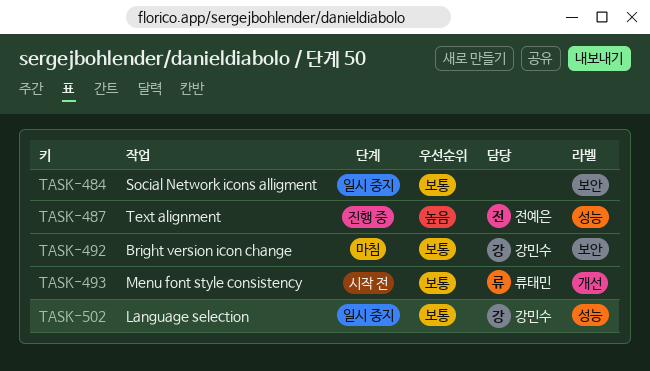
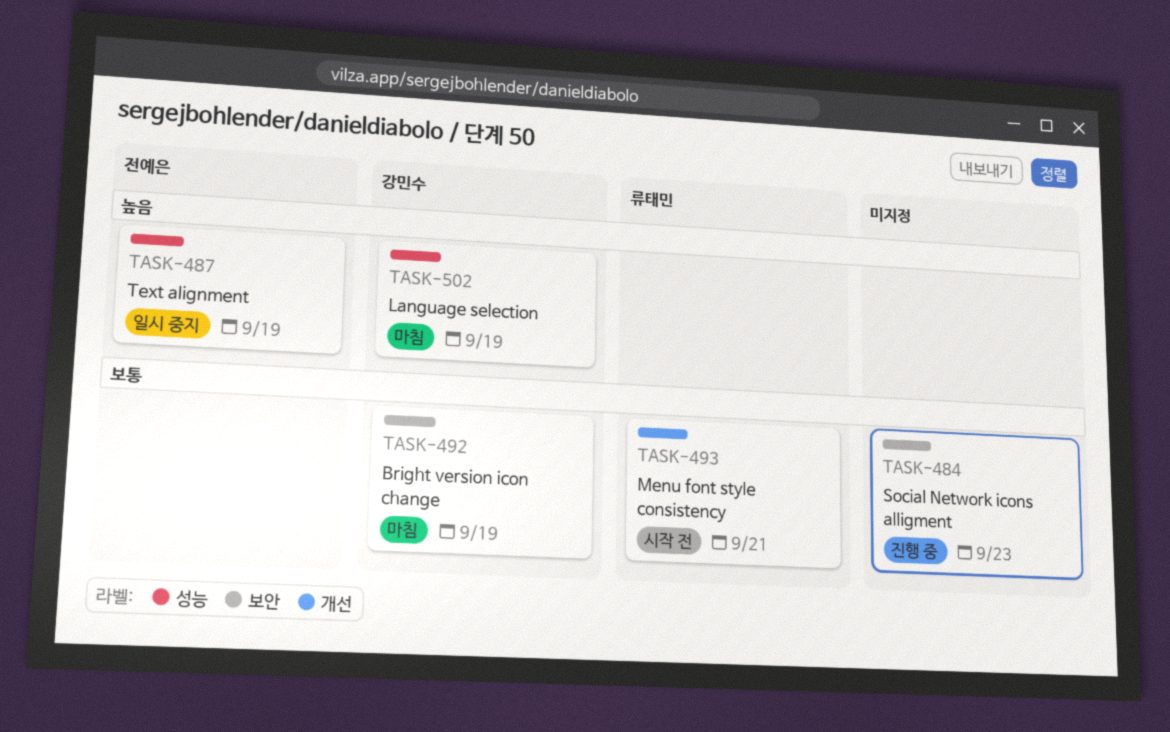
TASK-484, status: 일시 중지 -> 진행 중
TASK-487, status: 진행 중 -> 일시 중지
TASK-502, status: 일시 중지 -> 마침
TASK-502, priority: 보통 -> 높음

